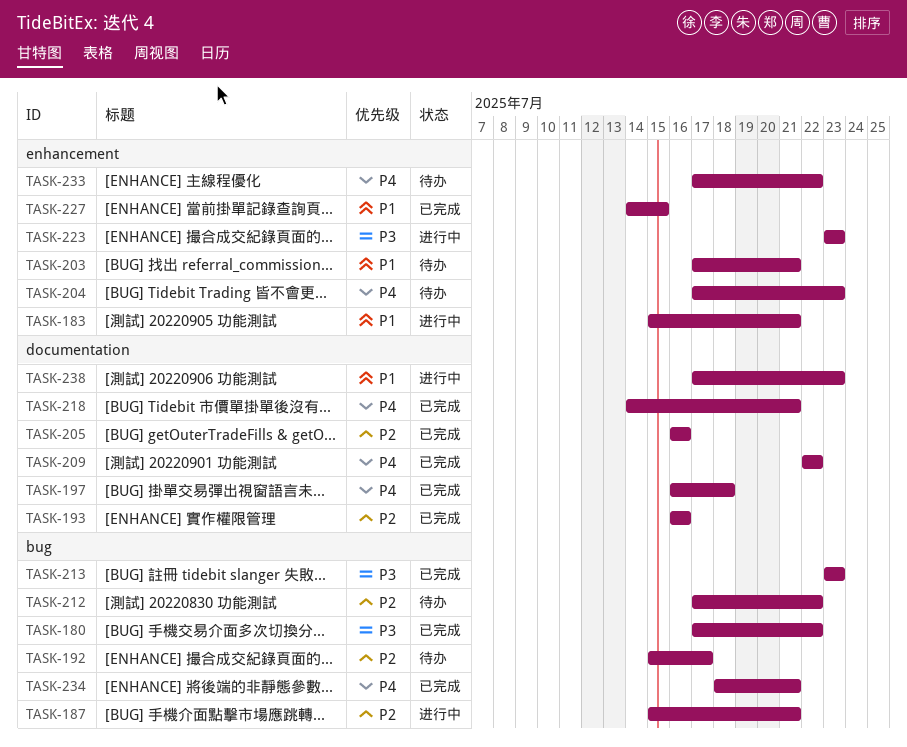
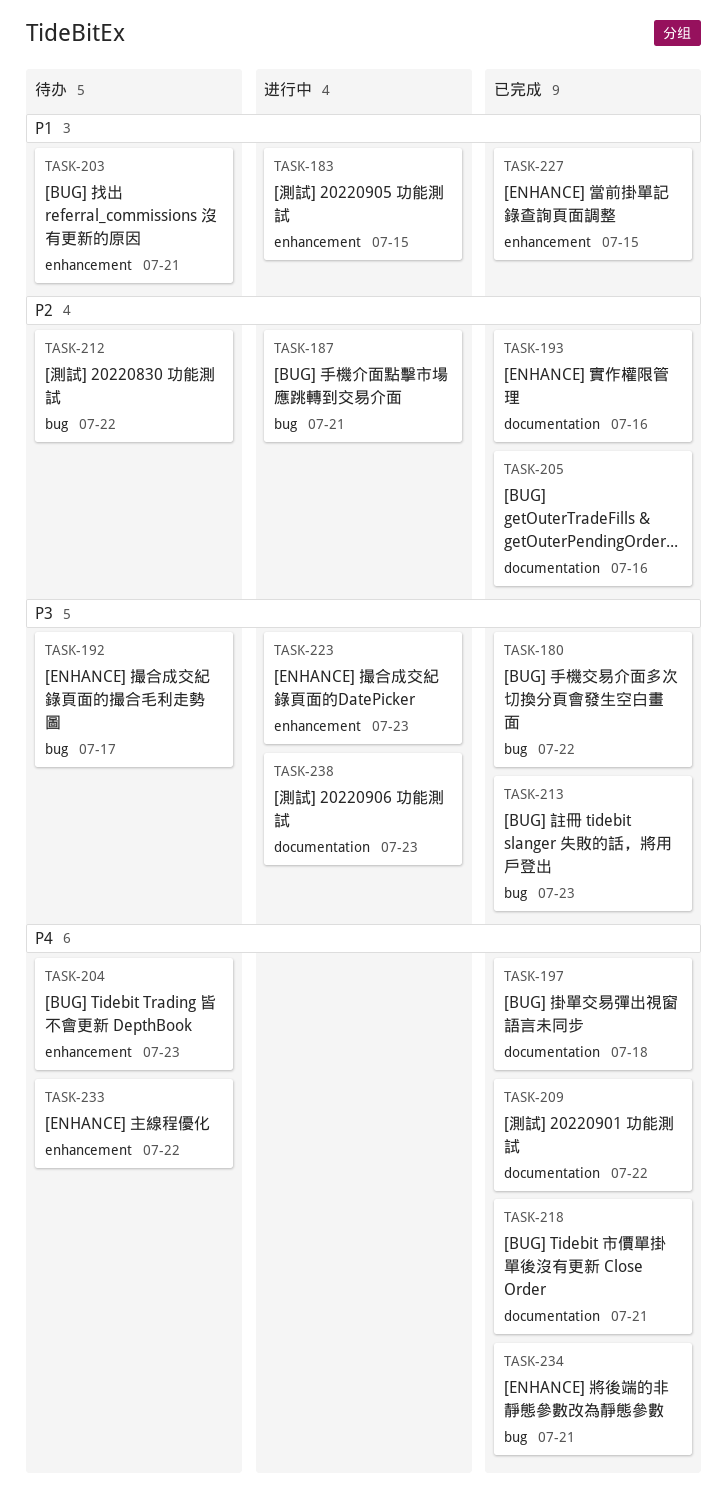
TASK-183, due: Jul 21 -> Jul 15
TASK-192, priority: P2 -> P3
TASK-238, priority: P1 -> P3

